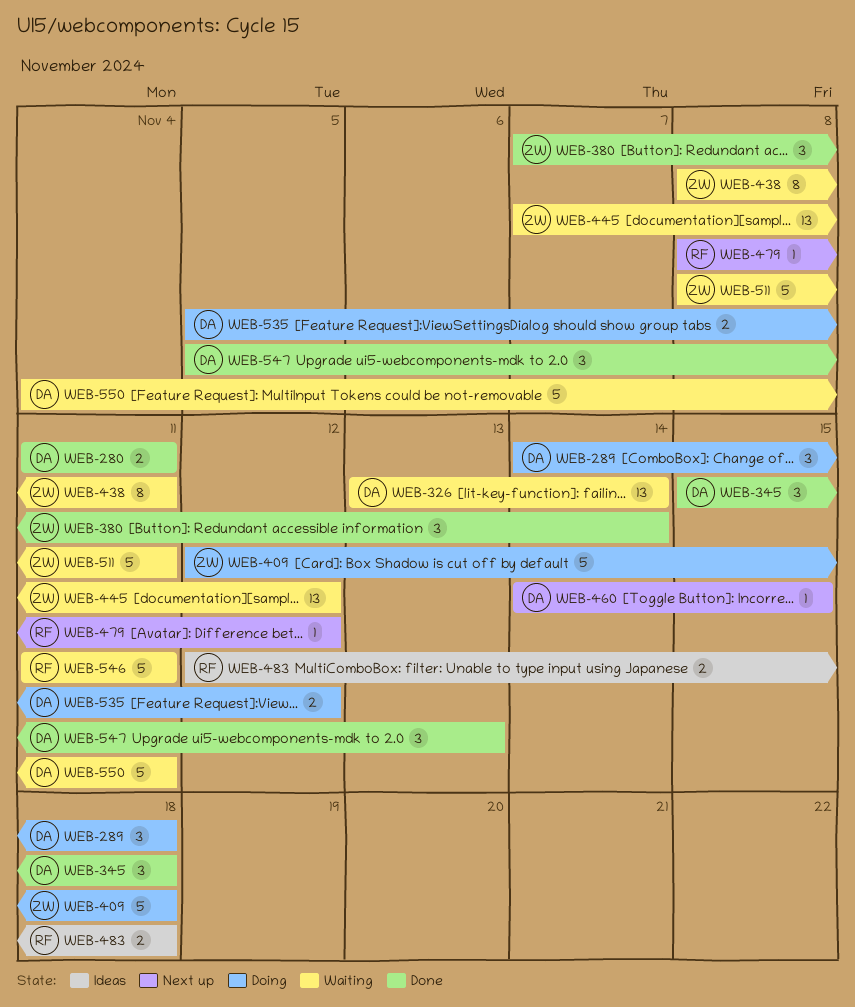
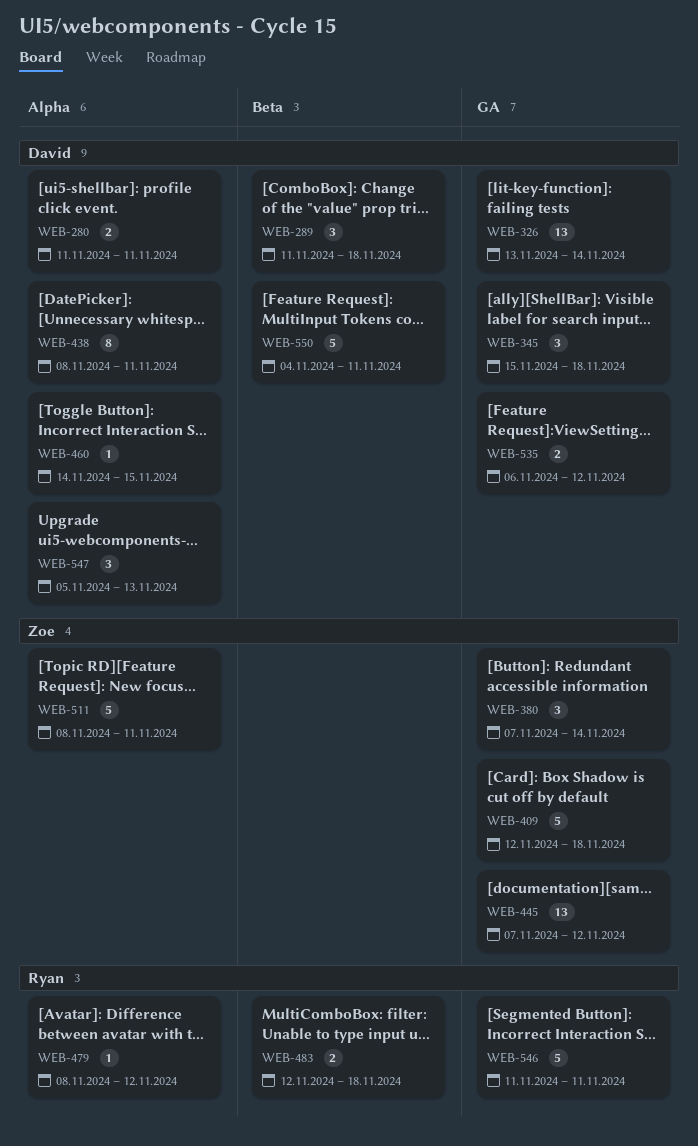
WEB-289, start: Nov 14 -> Nov 11
WEB-438, owner: Zoe -> David
WEB-535, start: Nov 5 -> Nov 6

